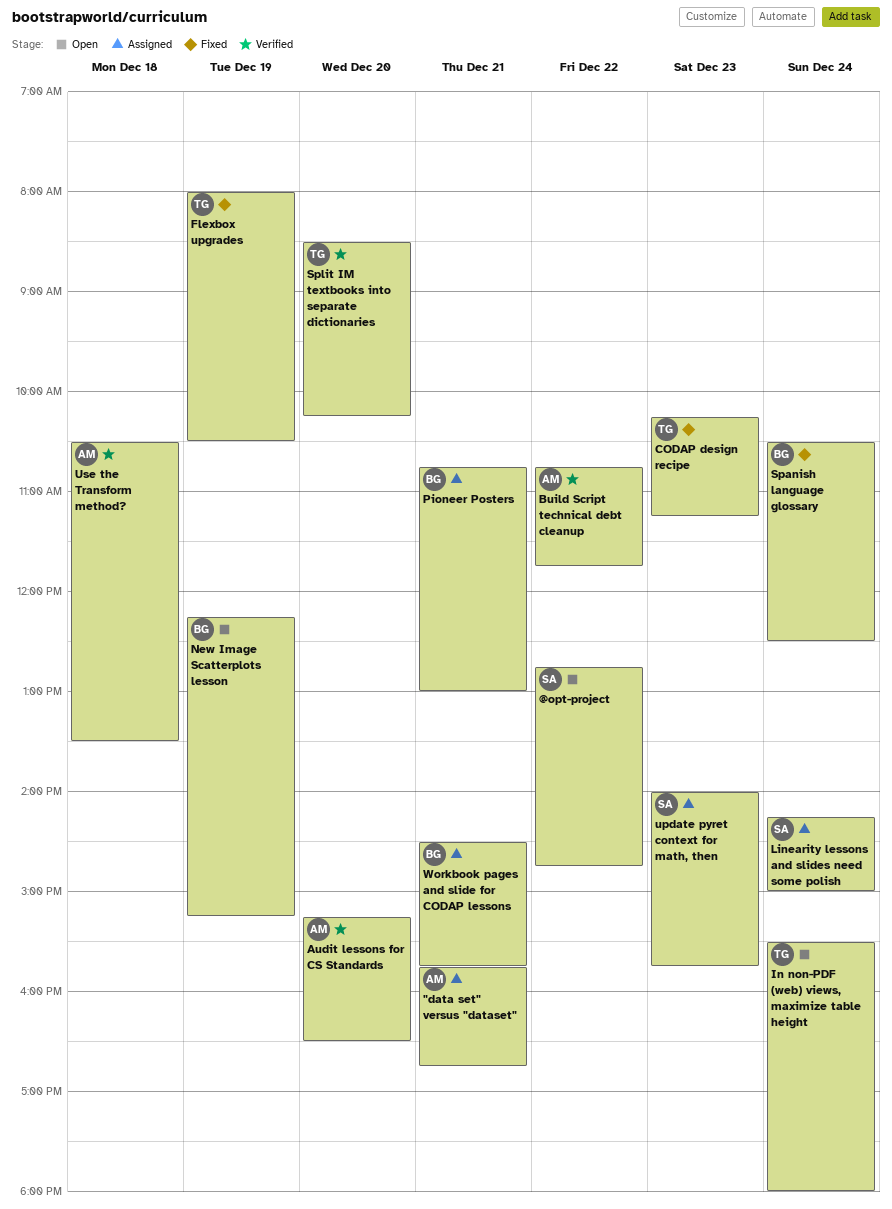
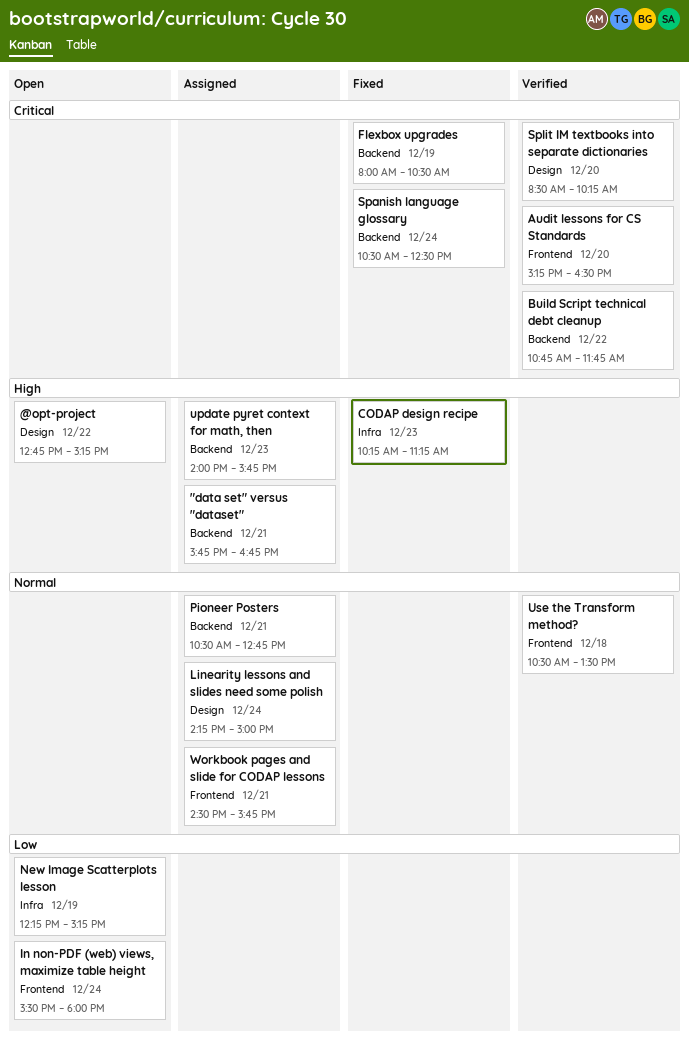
@opt-project, ends: 14:45 -> 15:15
Pioneer Posters, begins: 10:45 -> 10:30
Pioneer Posters, ends: 13:00 -> 12:45

